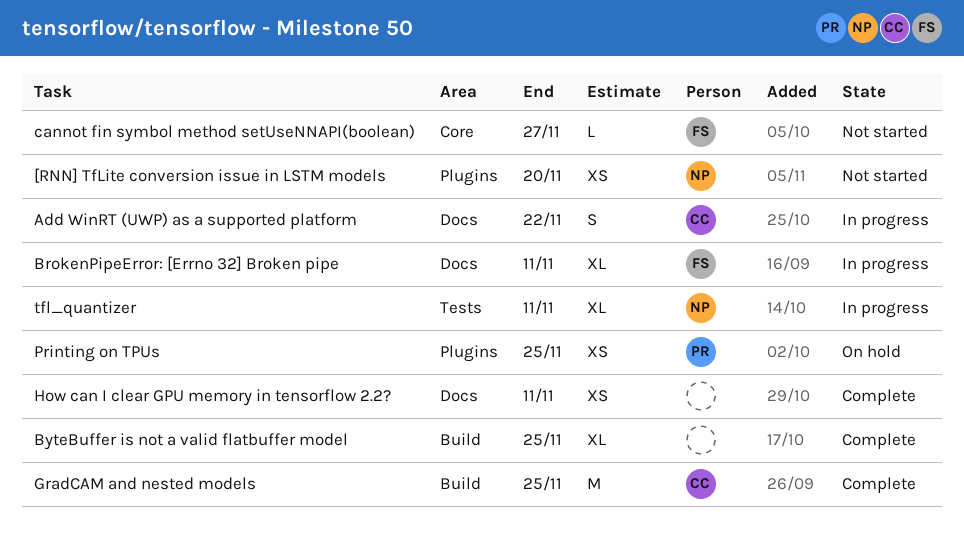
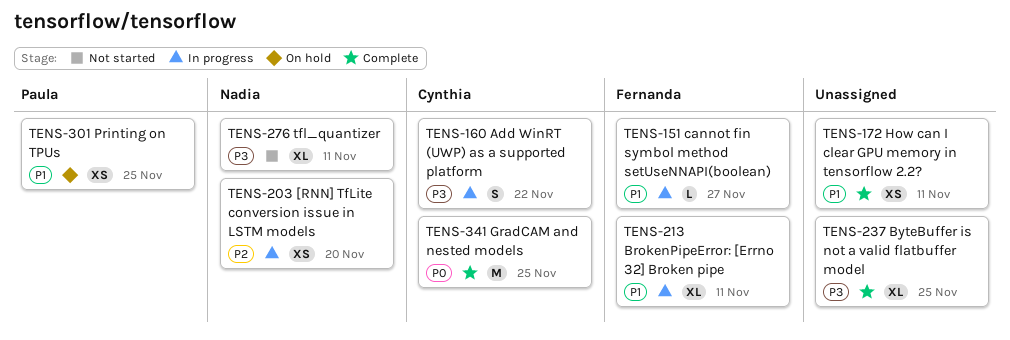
[RNN] TfLite conversion issue in LSTM models, status: Not started -> In progress
cannot fin symbol method setUseNNAPI(boolean), status: Not started -> In progress
tfl_quantizer, status: In progress -> Not started

